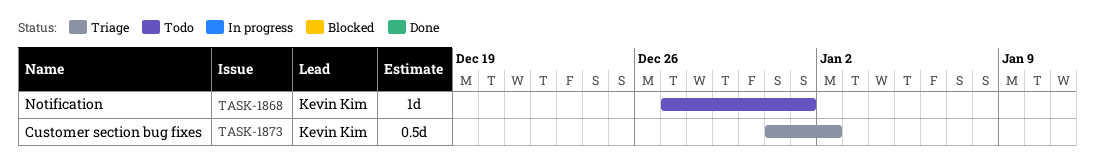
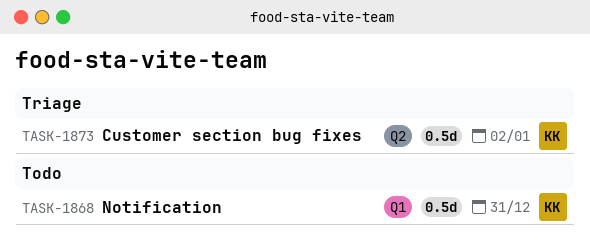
TASK-1868, estimate: 1d -> 0.5d
TASK-1868, due: Jan 1 -> Dec 31

